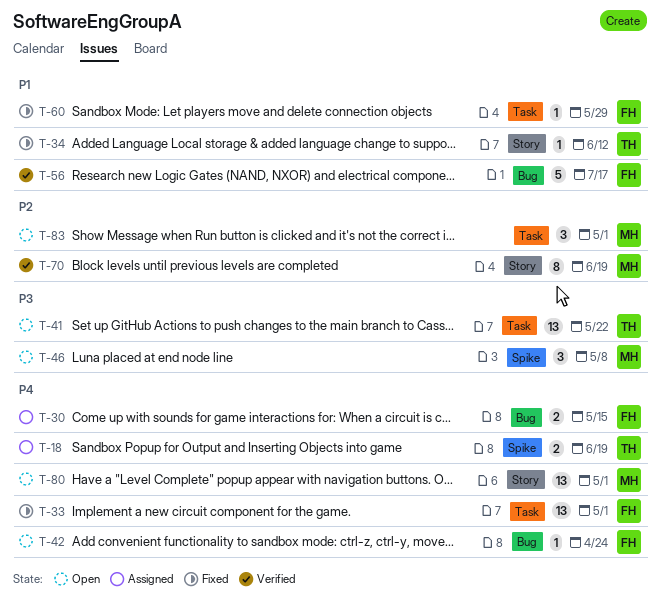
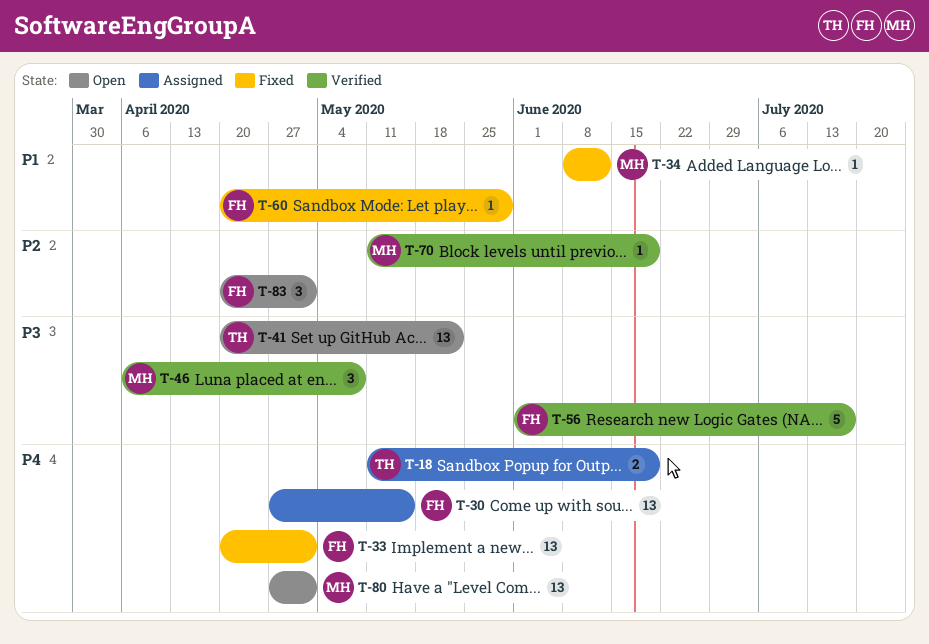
T-30, estimate: 2 -> 13
T-34, owner: TH -> MH
T-42: present -> none
T-46, status: Open -> Verified
T-56, priority: P1 -> P3
T-70, estimate: 8 -> 1
T-83, owner: MH -> FH

